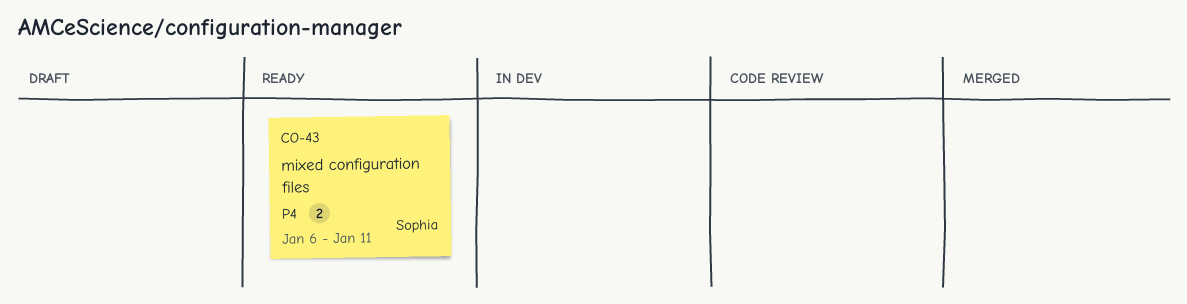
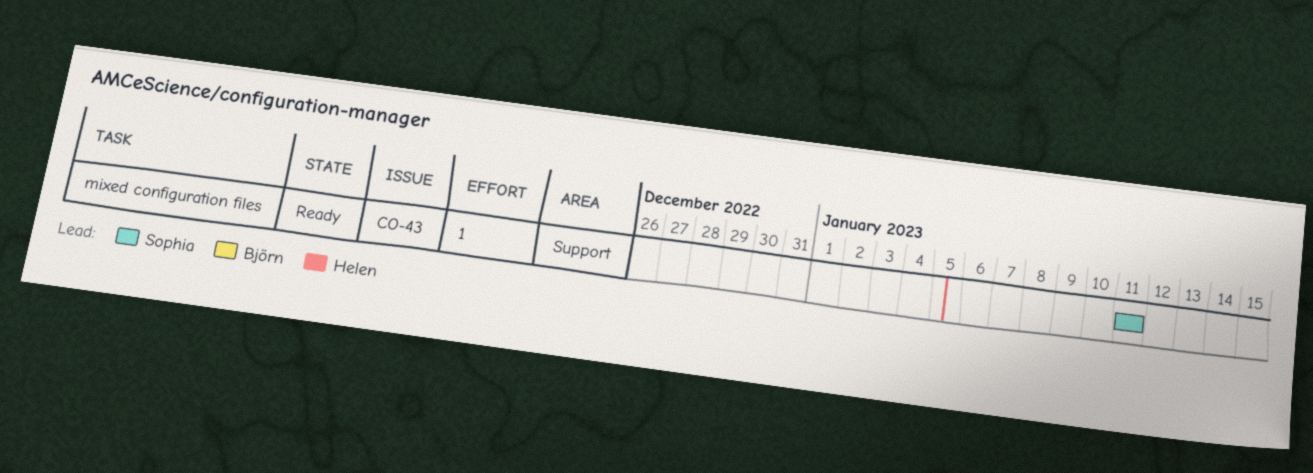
CO-43, estimate: 2 -> 1
CO-43, start: Jan 6 -> Jan 11

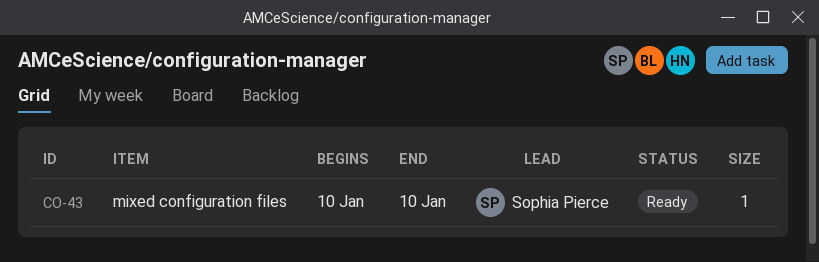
CO-43, start: Jan 11 -> Jan 10
CO-43, due: Jan 11 -> Jan 10

